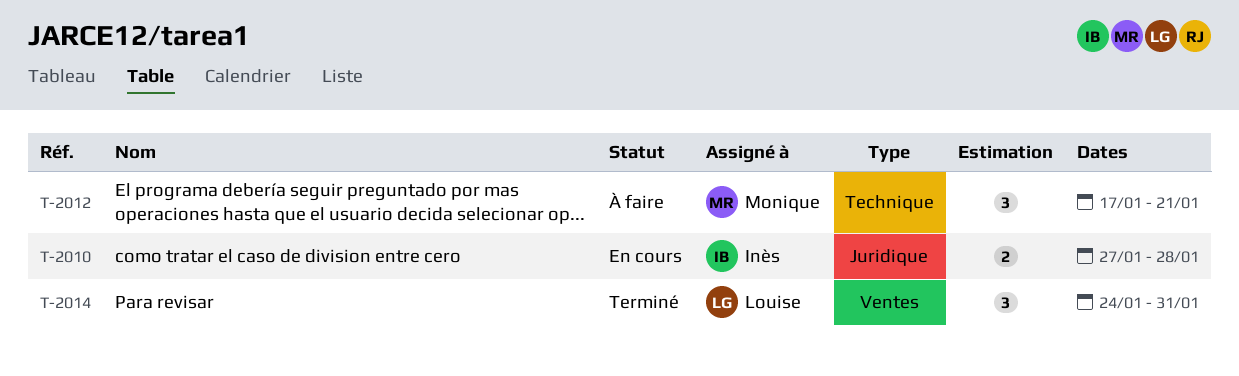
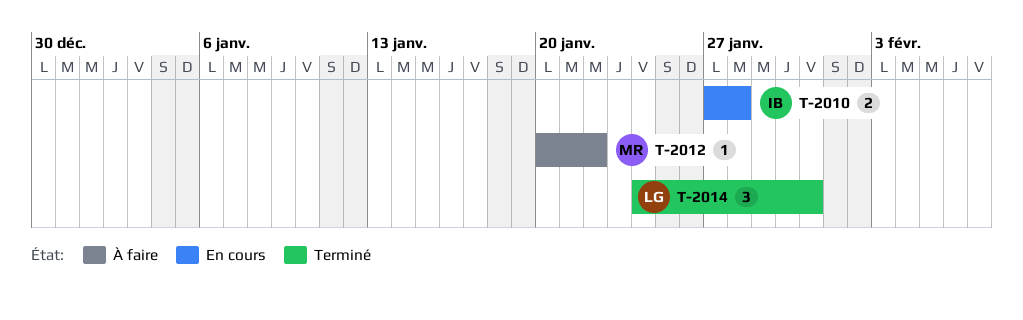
T-2012, estimate: 3 -> 1
T-2012, start: Jan 17 -> Jan 20
T-2012, due: Jan 21 -> Jan 22

